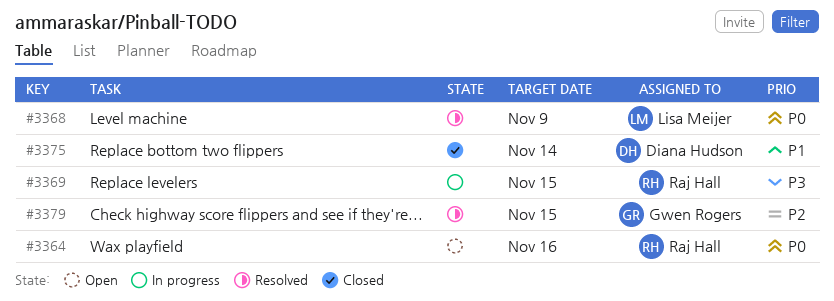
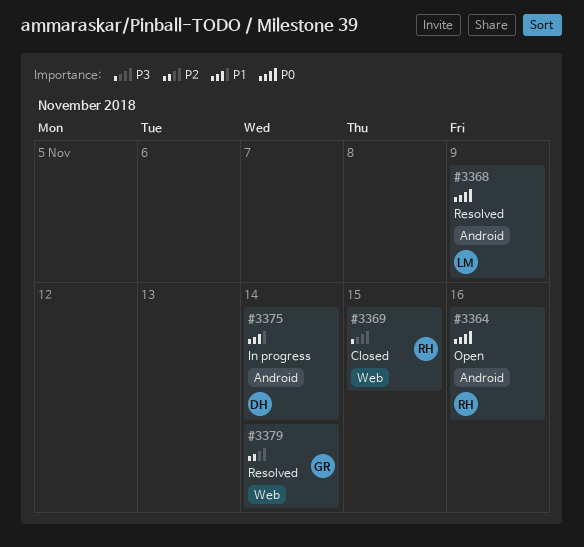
#3369, status: In progress -> Closed
#3375, status: Closed -> In progress
#3379, due: Nov 15 -> Nov 14

